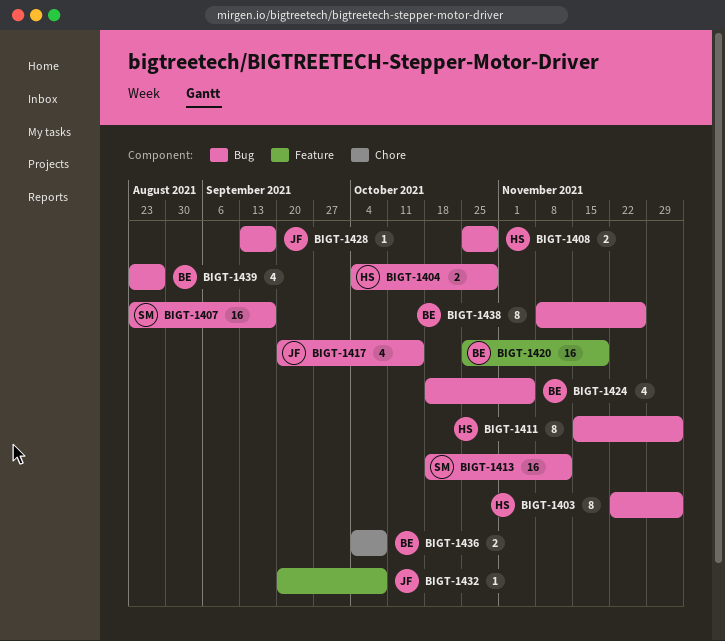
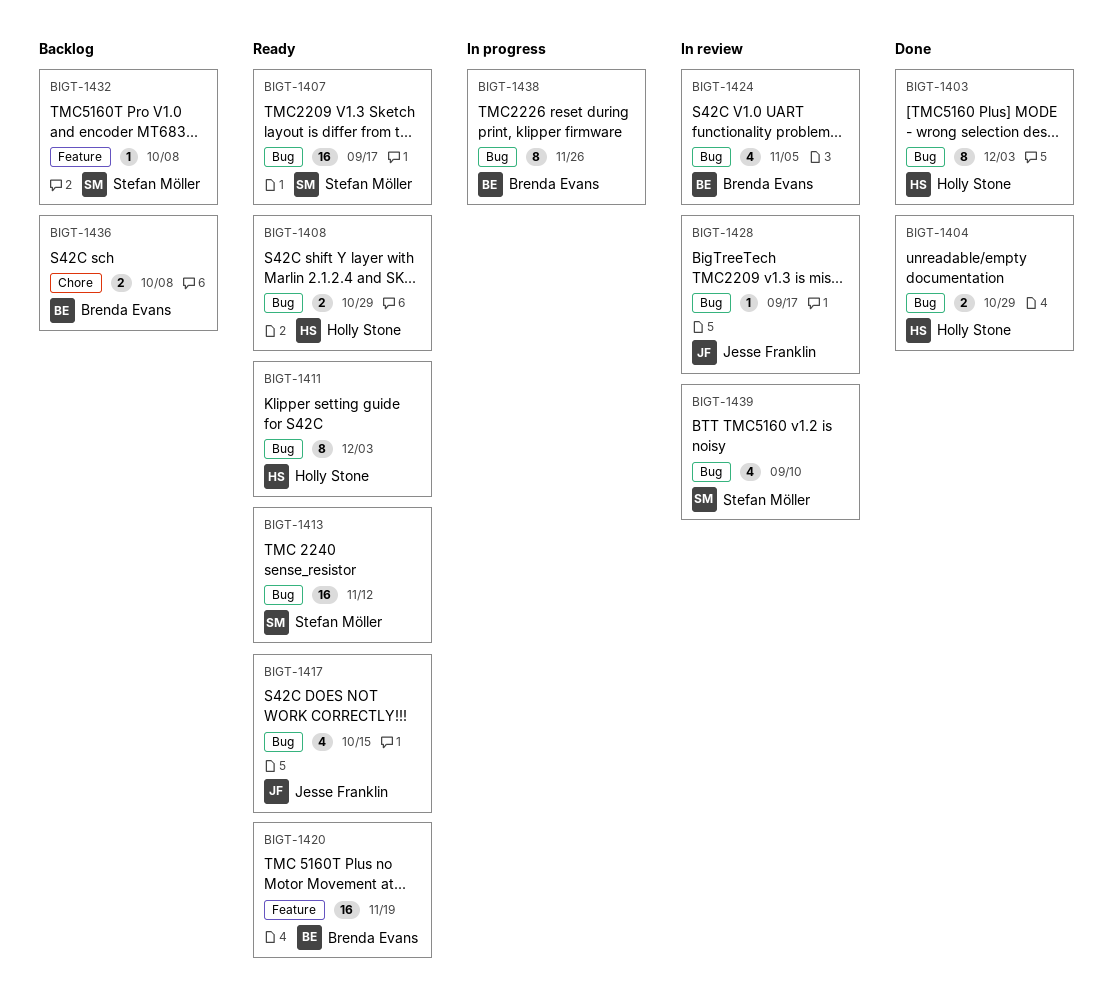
BIGT-1432, owner: Jesse Franklin -> Stefan Möller
BIGT-1439, owner: Brenda Evans -> Stefan Möller
BIGT-1439, due: Aug 27 -> Sep 10

